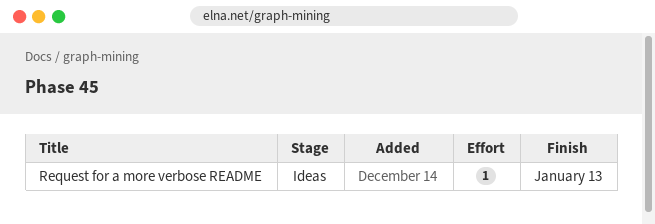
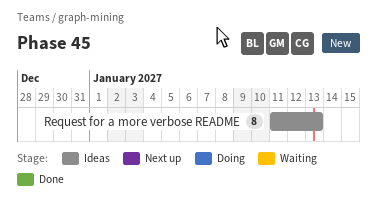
Request for a more verbose README, estimate: 1 -> 8

